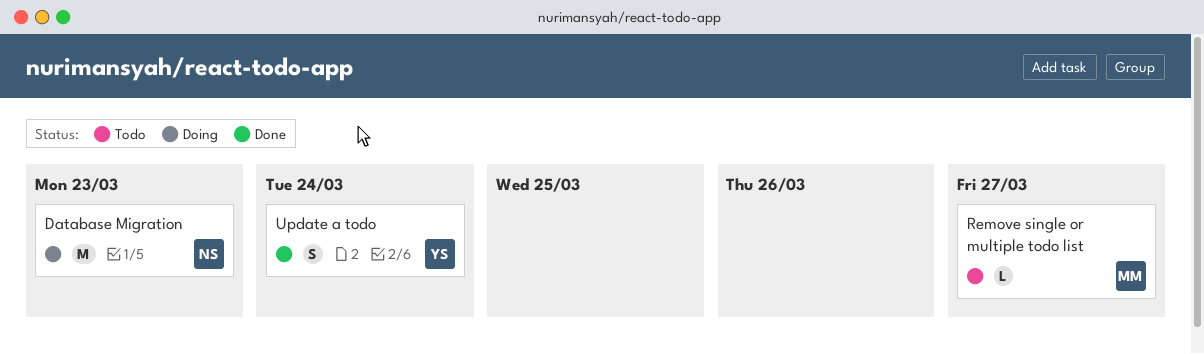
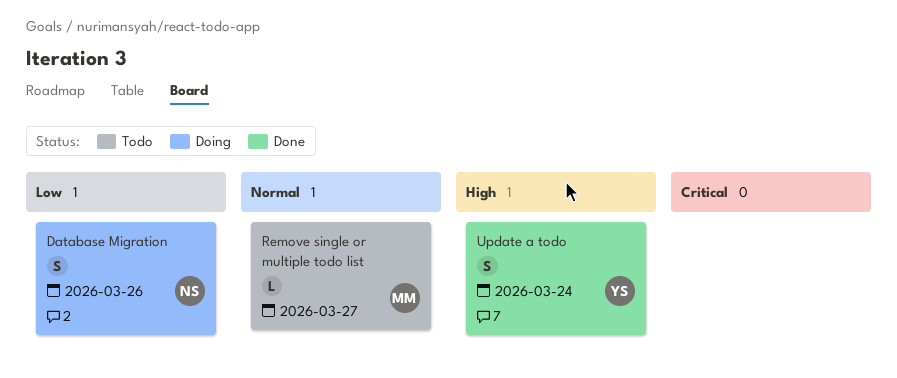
Database Migration, estimate: M -> S
Database Migration, due: Mar 23 -> Mar 26

